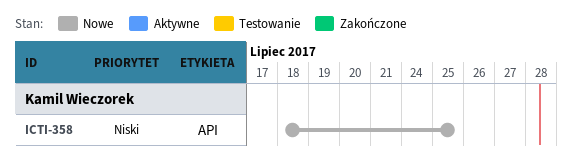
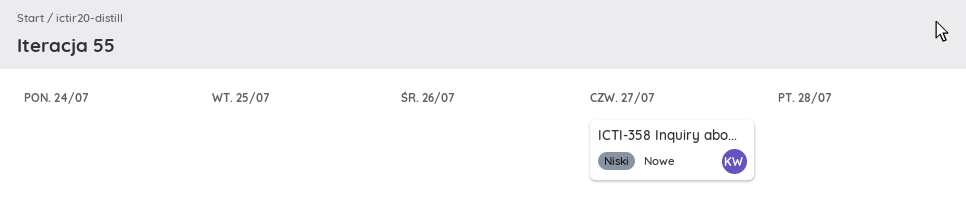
ICTI-358, due: Jul 25 -> Jul 27

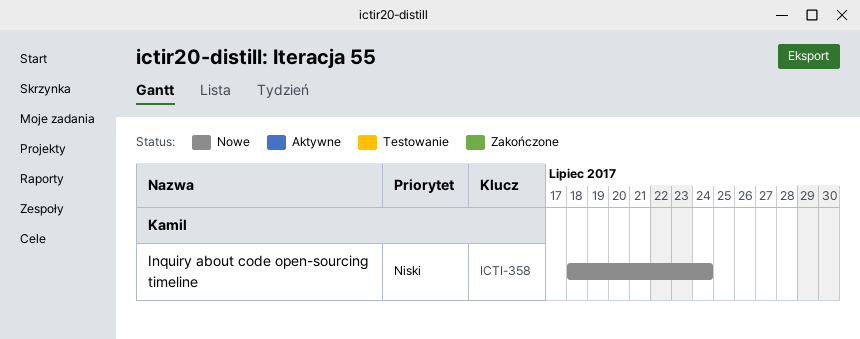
ICTI-358, due: Jul 27 -> Jul 24

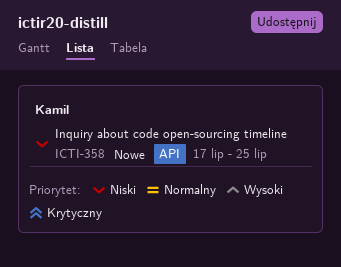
ICTI-358, start: Jul 18 -> Jul 17
ICTI-358, due: Jul 24 -> Jul 25

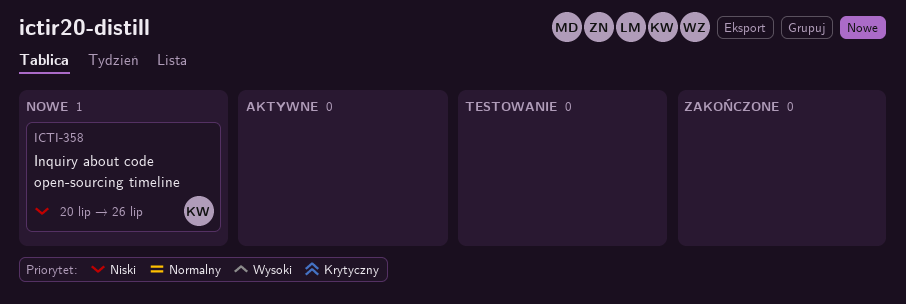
ICTI-358, start: Jul 17 -> Jul 20
ICTI-358, due: Jul 25 -> Jul 26

